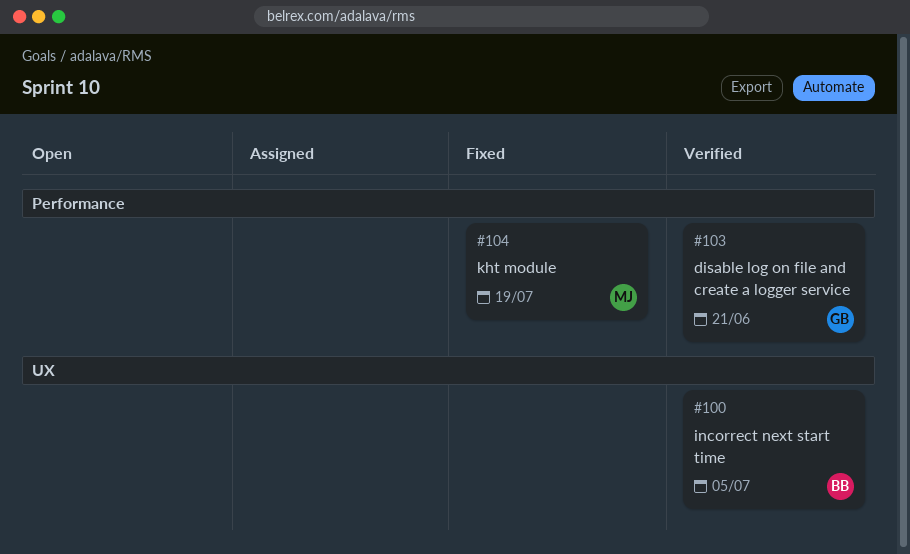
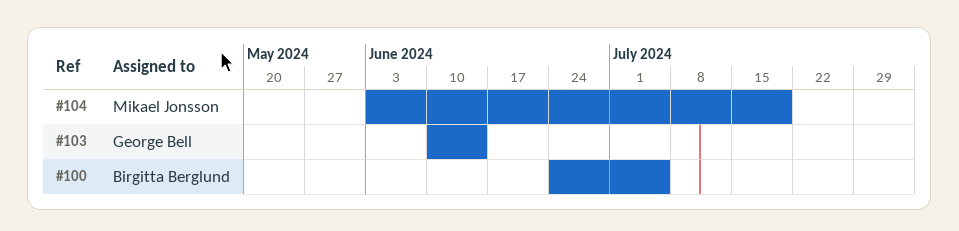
#103, due: Jun 21 -> Jun 14

